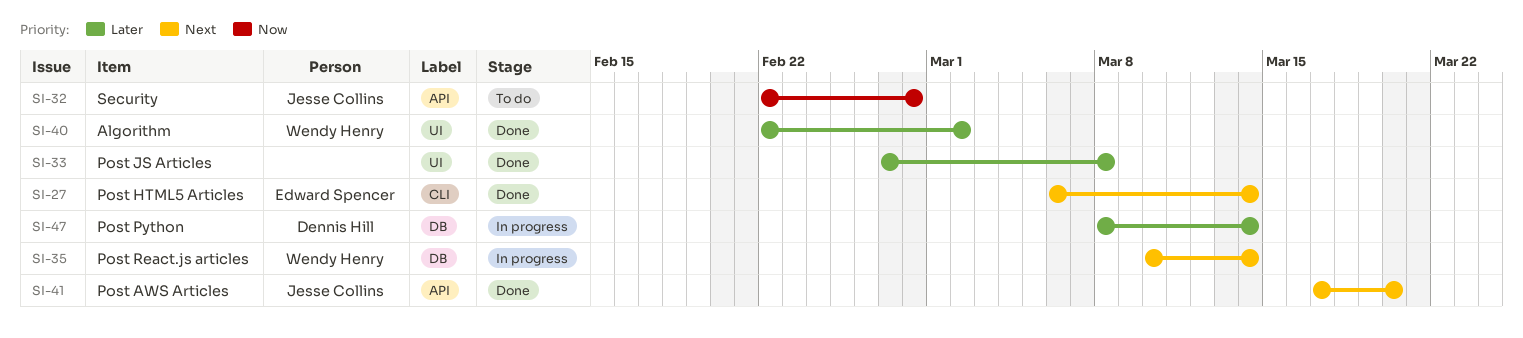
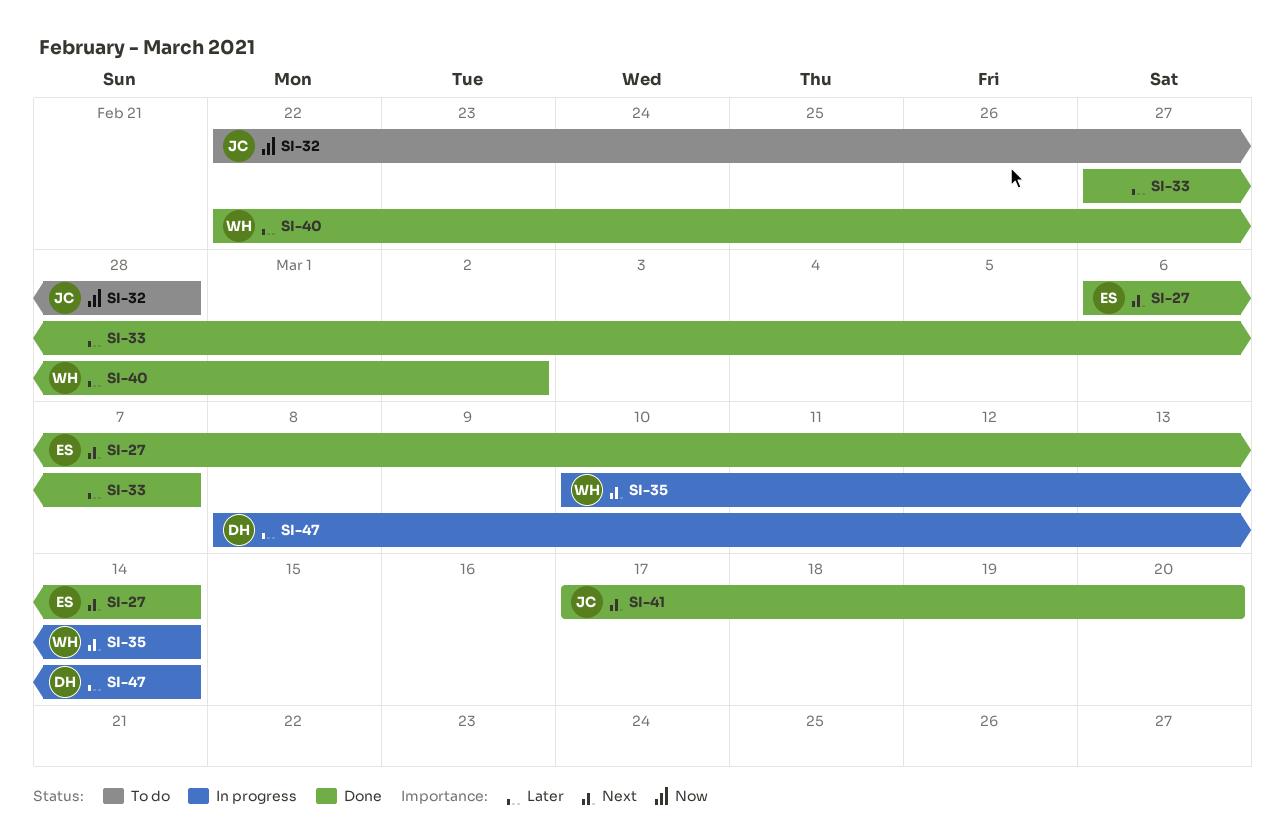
SI-33, due: Mar 8 -> Mar 7

